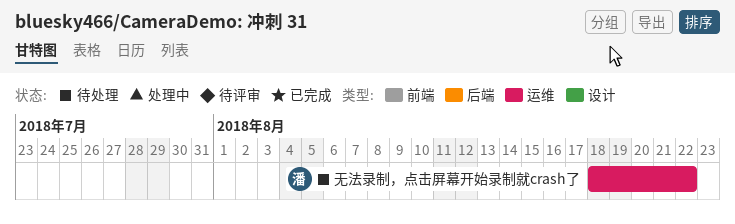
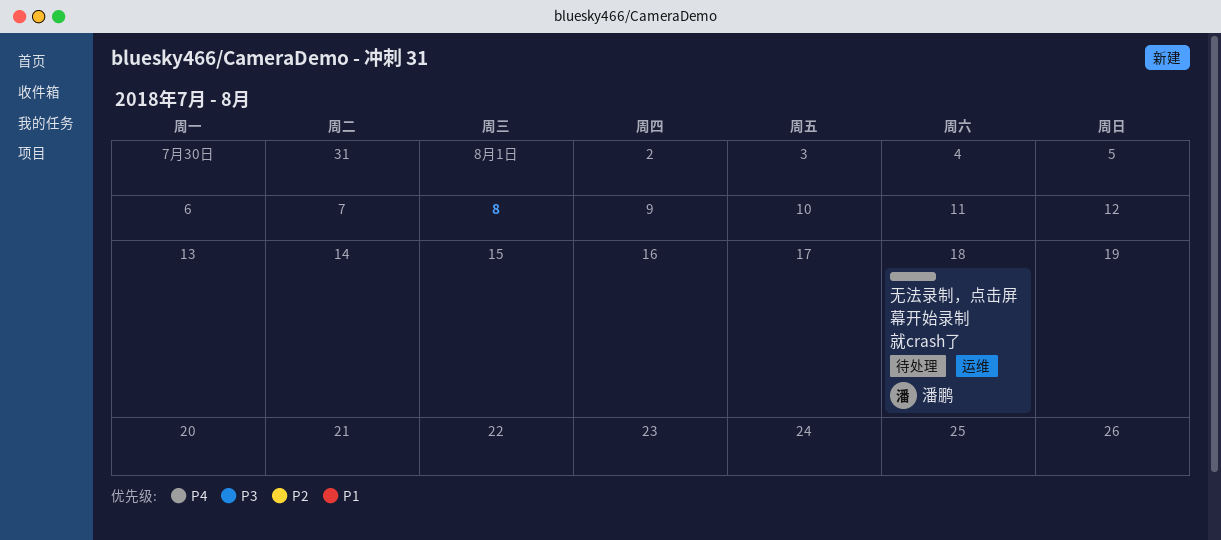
无法录制，点击屏幕开始录制就crash了, due: Aug 22 -> Aug 18

